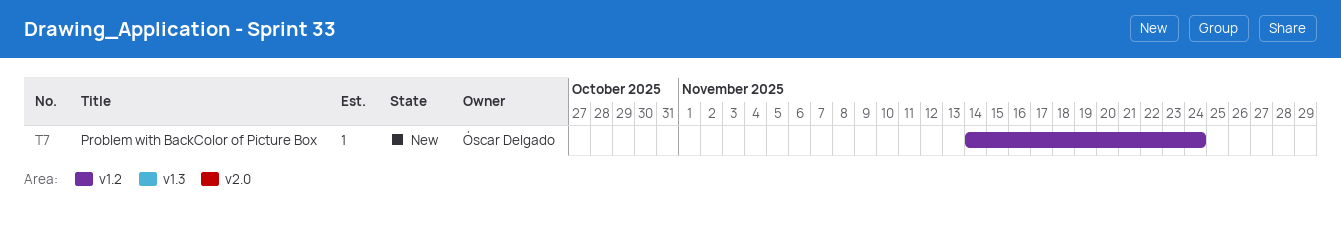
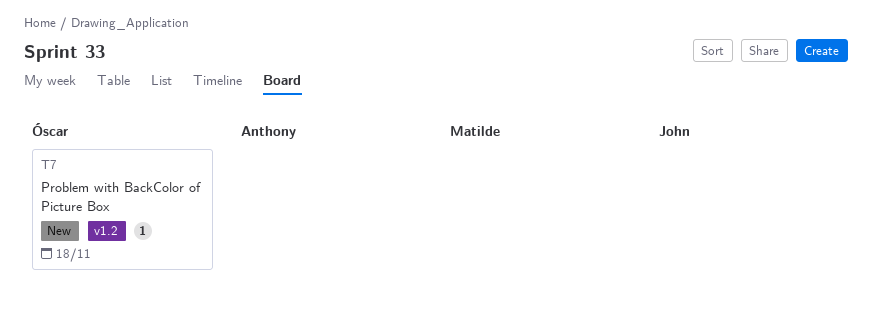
T7, due: Nov 24 -> Nov 18

